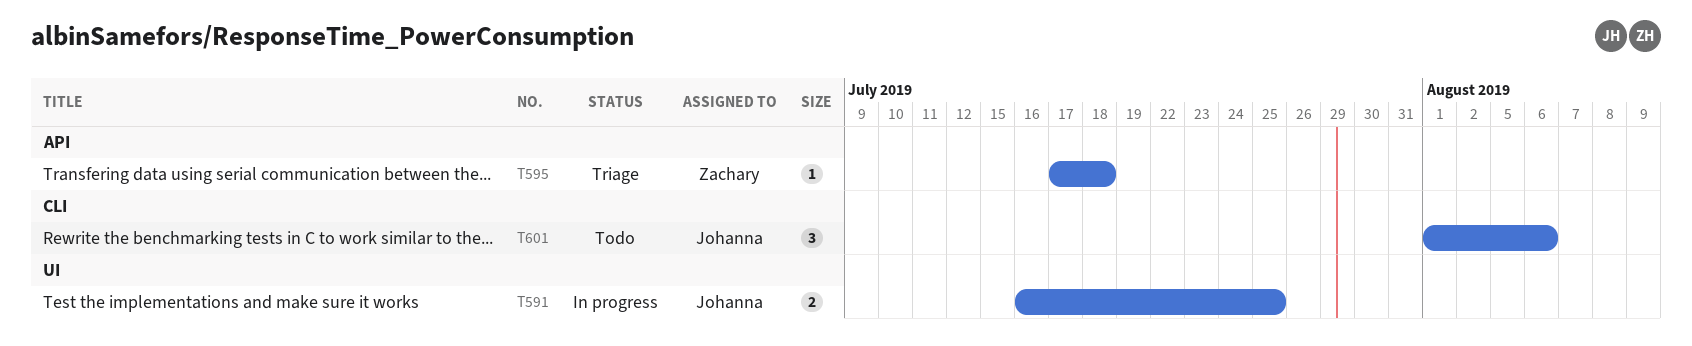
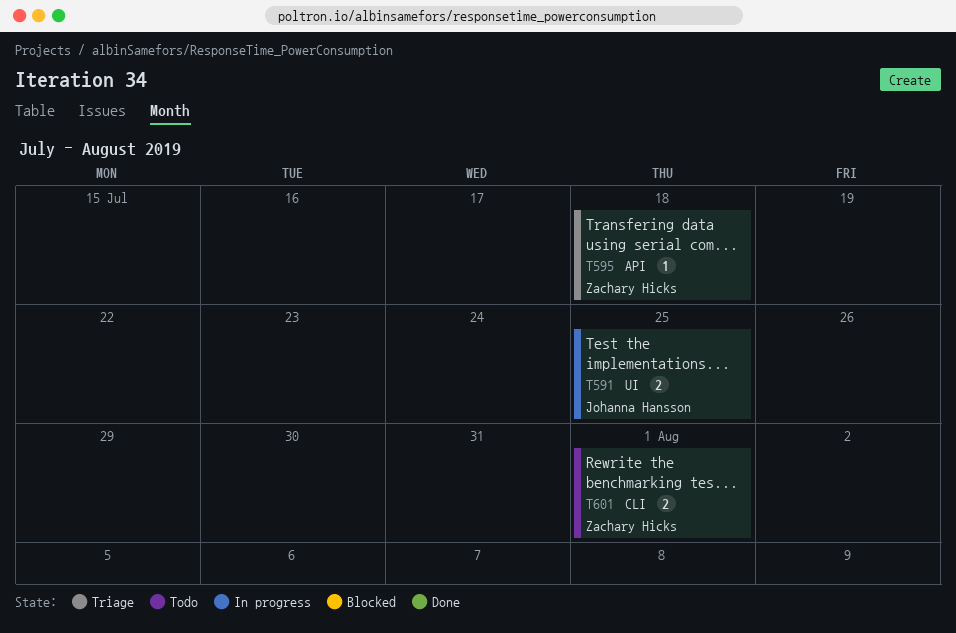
T601, owner: Johanna Hansson -> Zachary Hicks
T601, estimate: 3 -> 2
T601, due: Aug 6 -> Aug 1

